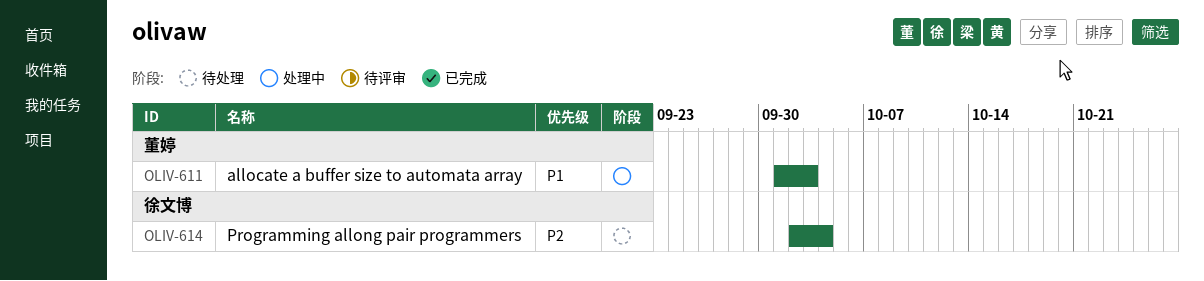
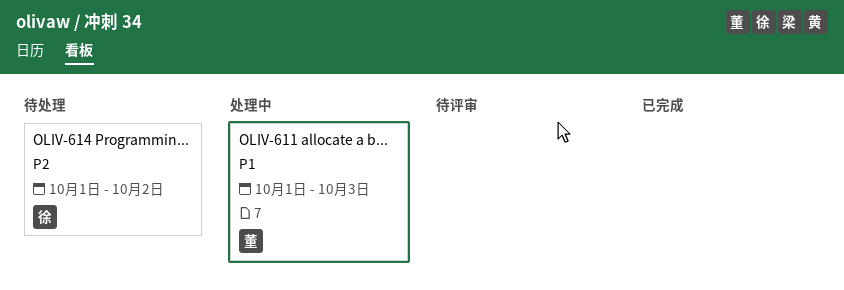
OLIV-614, start: Oct 2 -> Oct 1
OLIV-614, due: Oct 4 -> Oct 2

